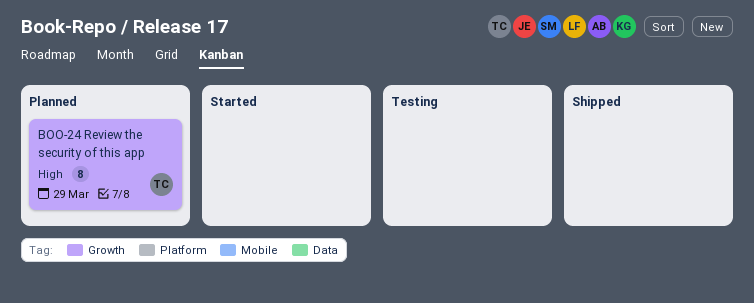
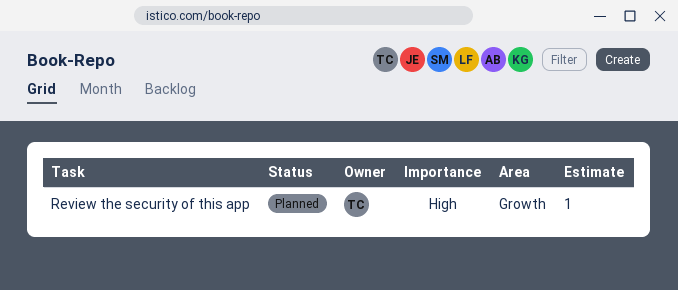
Review the security of this app, estimate: 8 -> 1

